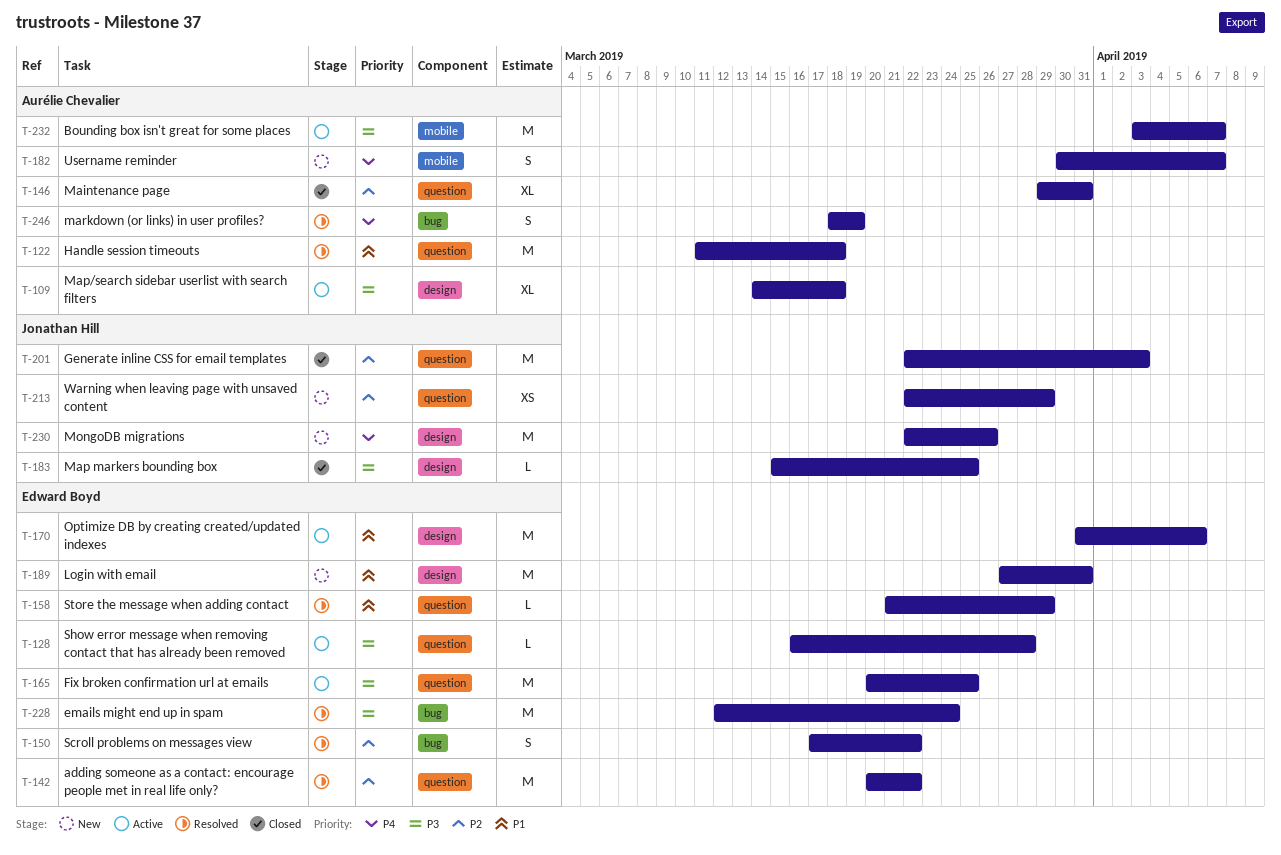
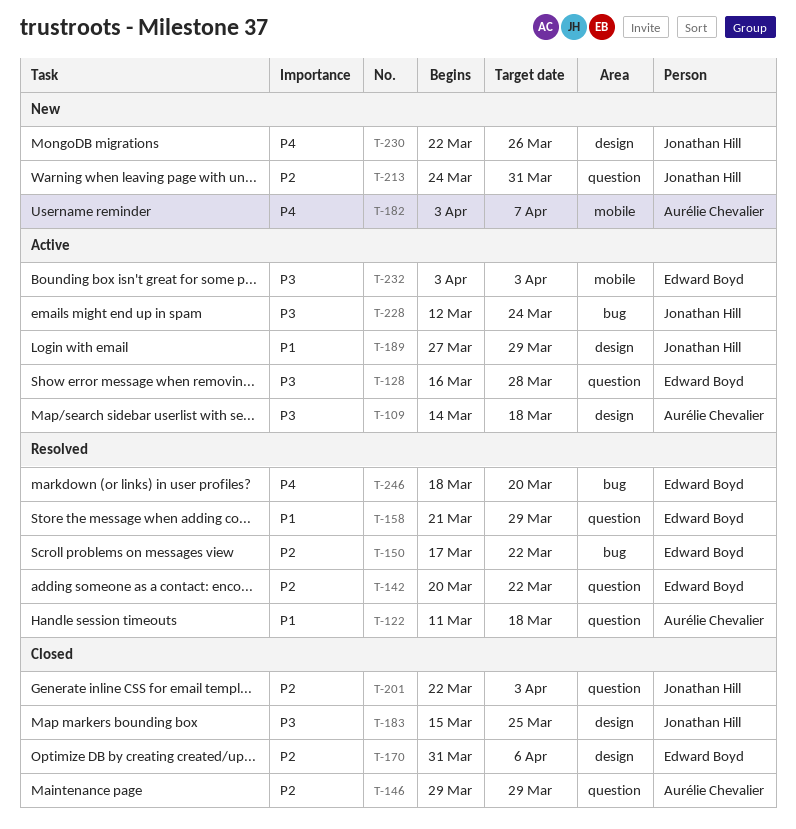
T-146, due: Mar 31 -> Mar 29
T-165: present -> none
T-170, status: Active -> Closed
T-170, priority: P1 -> P2
T-182, start: Mar 30 -> Apr 3
T-189, status: New -> Active
T-189, owner: Edward Boyd -> Jonathan Hill
T-189, due: Mar 31 -> Mar 29
T-213, start: Mar 22 -> Mar 24
T-213, due: Mar 29 -> Mar 31
T-228, status: Resolved -> Active
T-228, owner: Edward Boyd -> Jonathan Hill
T-232, owner: Aurélie Chevalier -> Edward Boyd
T-232, due: Apr 7 -> Apr 3
T-246, owner: Aurélie Chevalier -> Edward Boyd
T-246, due: Mar 19 -> Mar 20

